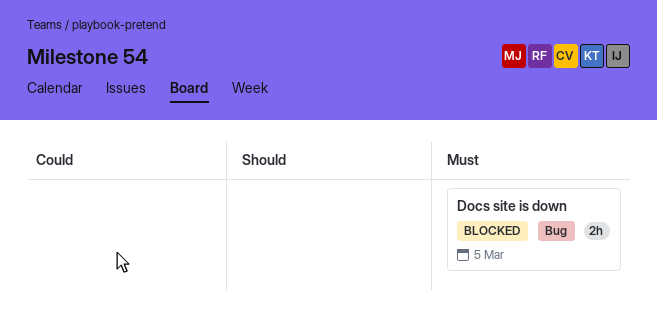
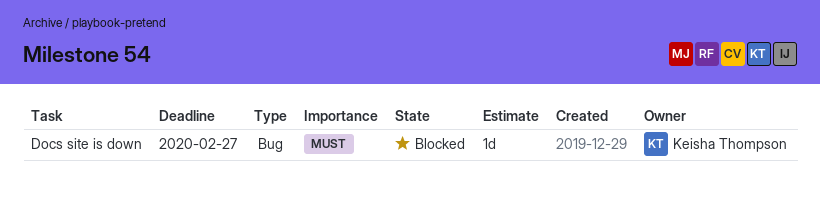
Docs site is down, estimate: 2h -> 1d
Docs site is down, due: Mar 5 -> Feb 27

